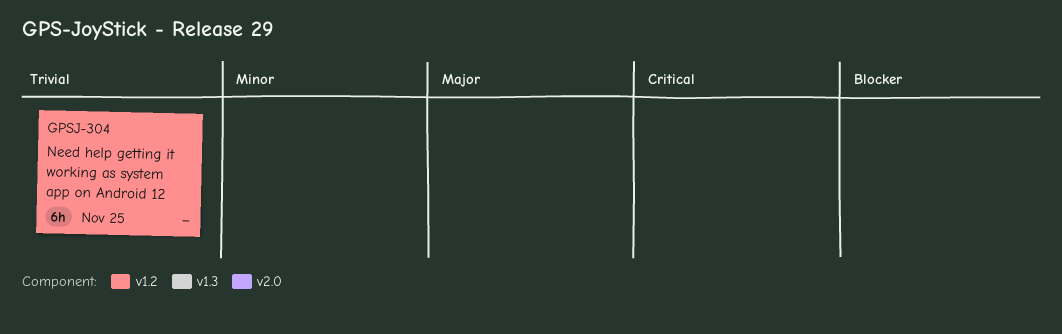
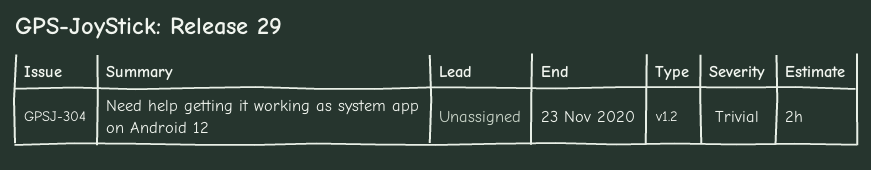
GPSJ-304, estimate: 6h -> 2h
GPSJ-304, due: Nov 25 -> Nov 23

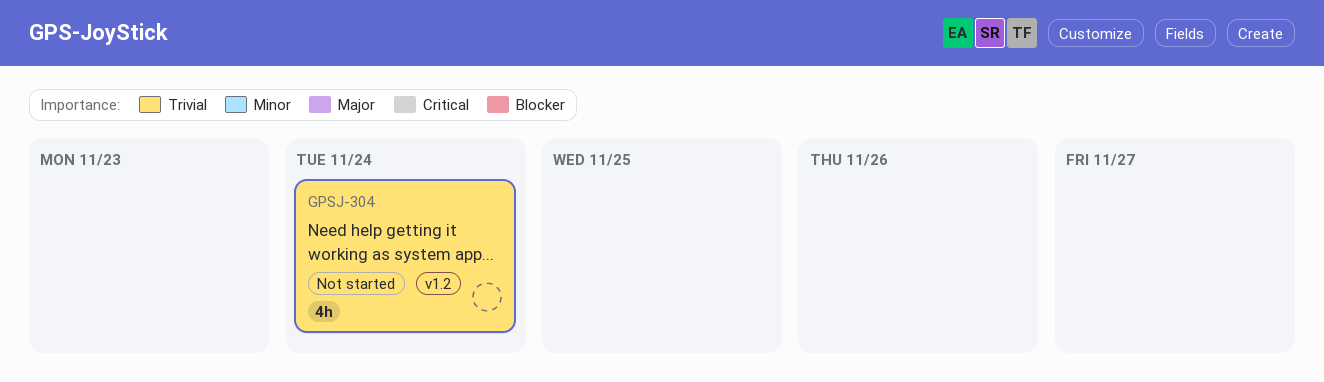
GPSJ-304, estimate: 2h -> 4h
GPSJ-304, due: Nov 23 -> Nov 24

